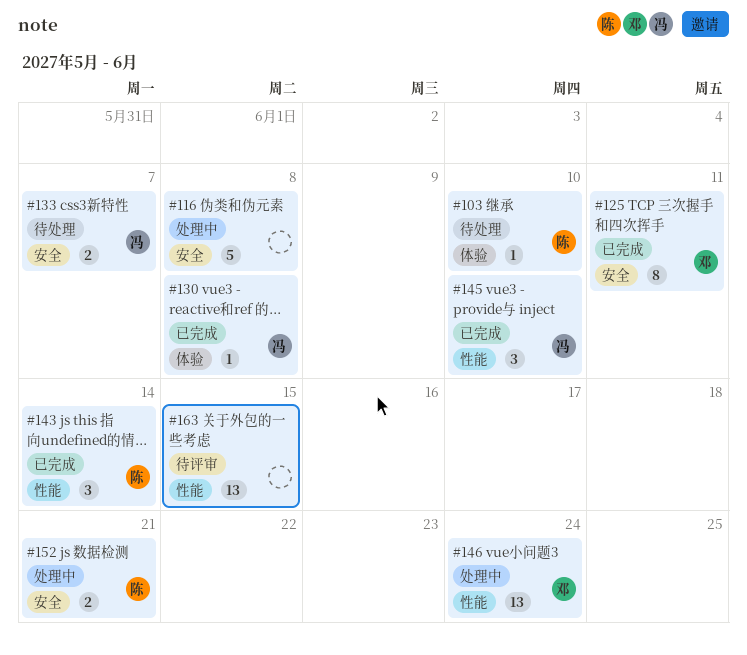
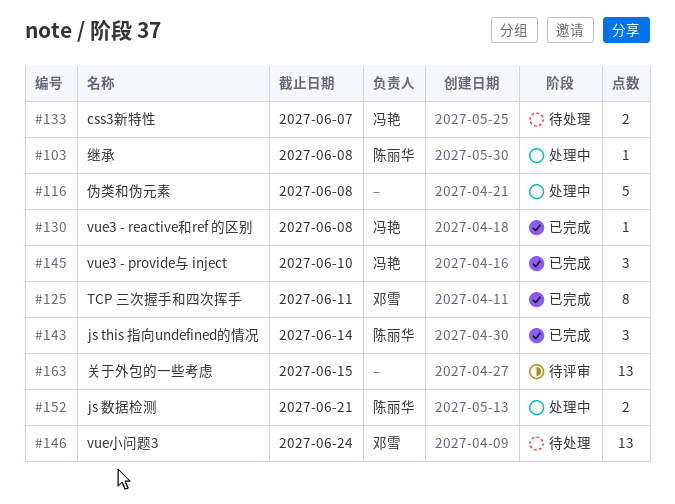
#103, status: 待处理 -> 处理中
#103, due: Jun 10 -> Jun 8
#146, status: 处理中 -> 待处理

